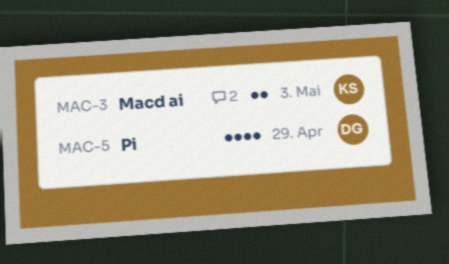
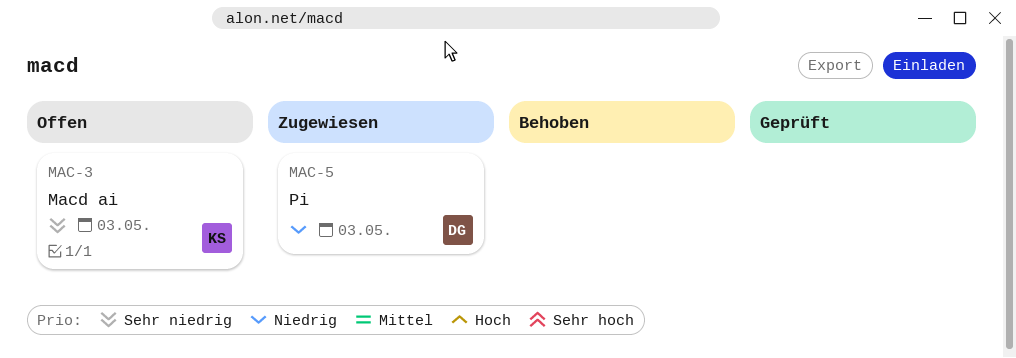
MAC-5, due: Apr 29 -> May 3

